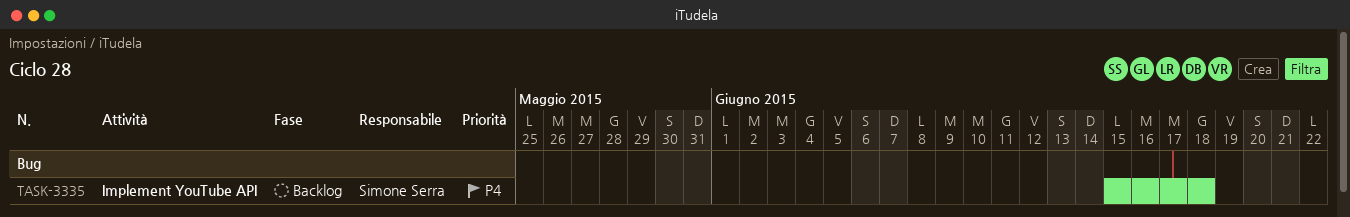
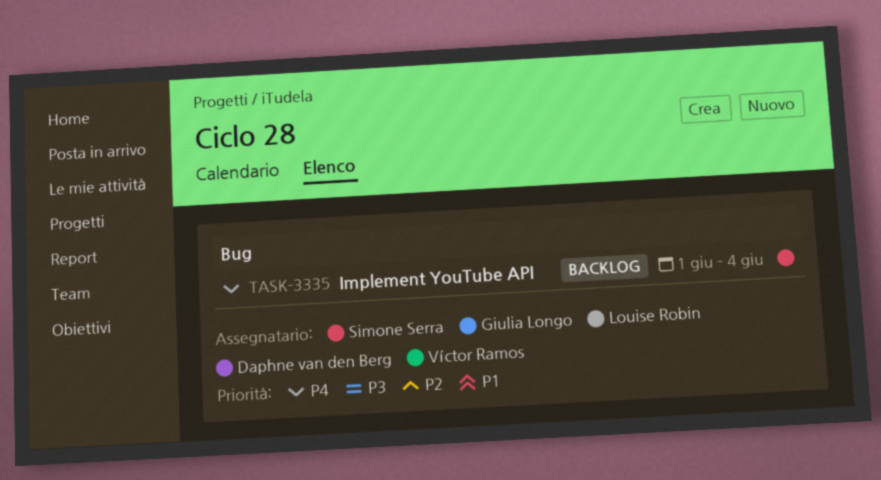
TASK-3335, start: Jun 15 -> Jun 1
TASK-3335, due: Jun 18 -> Jun 4

